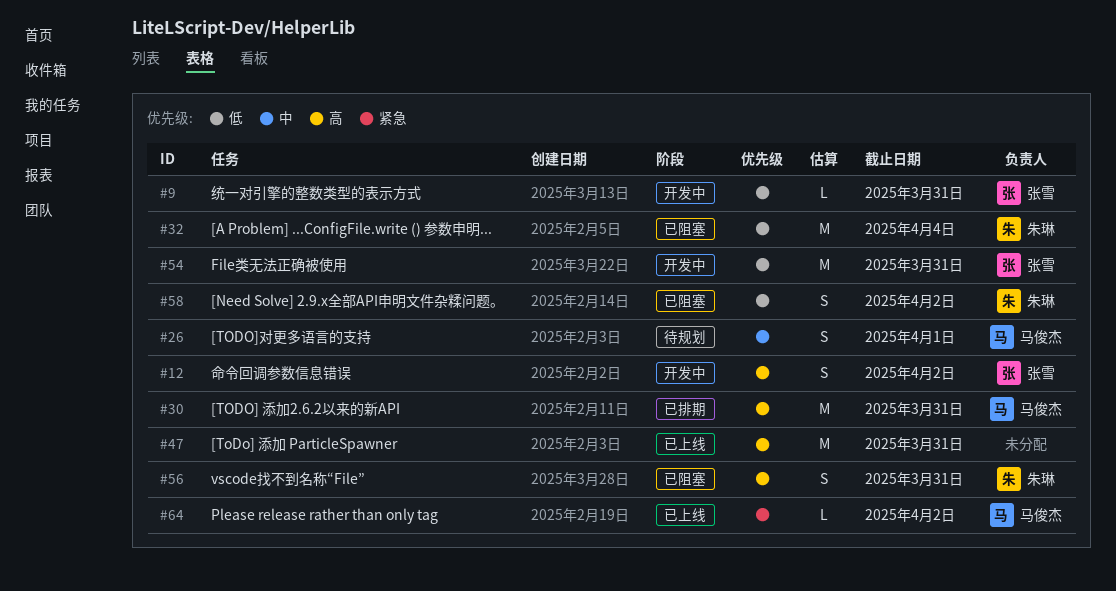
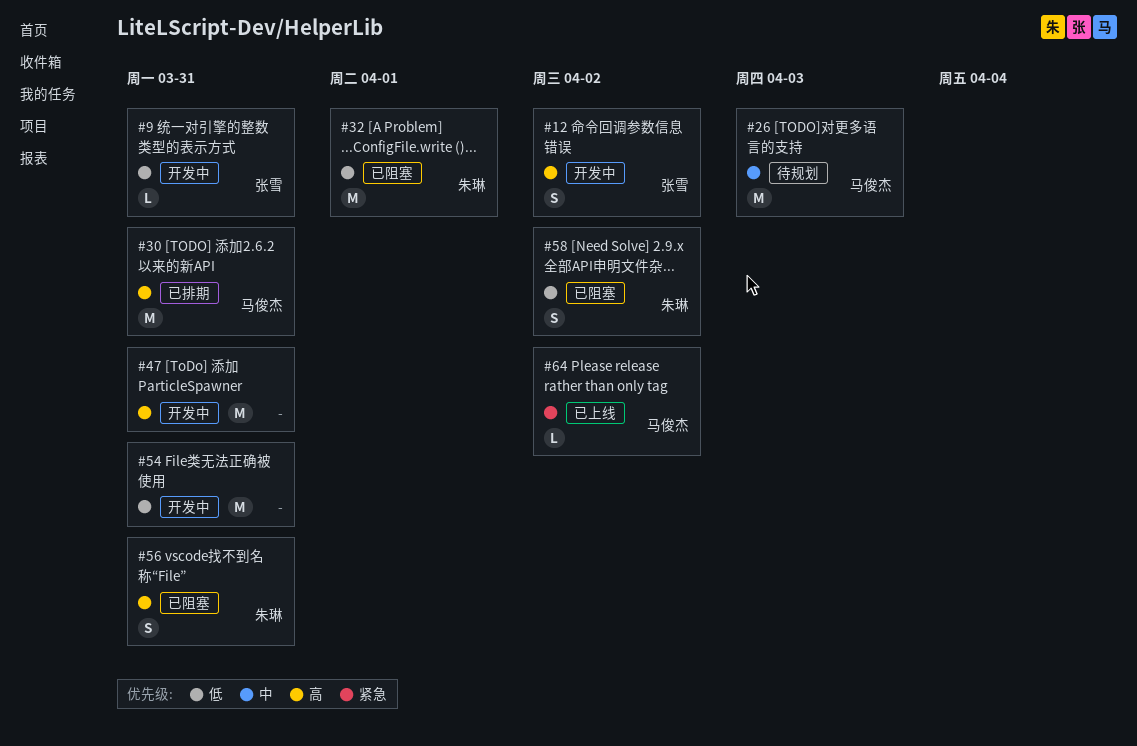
#26, estimate: S -> M
#26, due: Apr 1 -> Apr 3
#32, due: Apr 4 -> Apr 1
#47, status: 已上线 -> 开发中
#54, owner: 张雪 -> none

